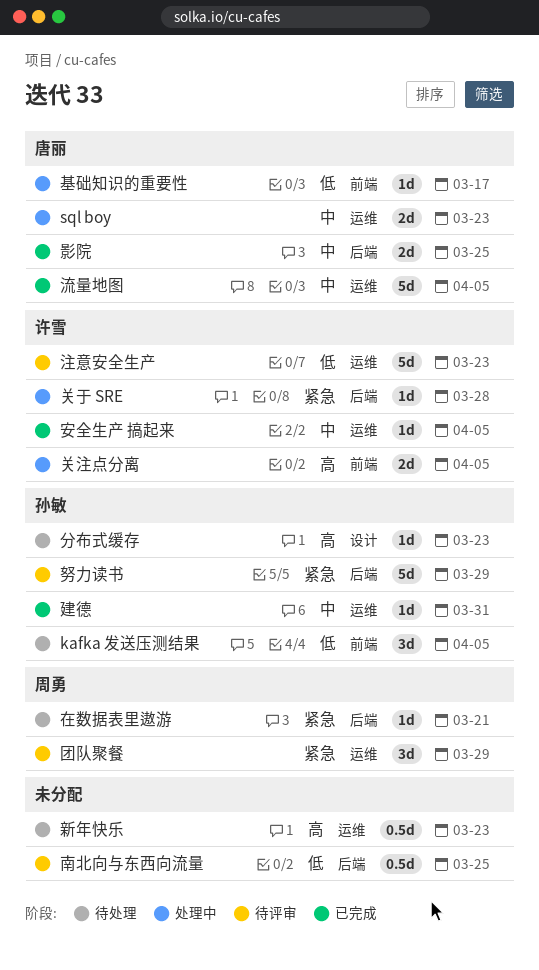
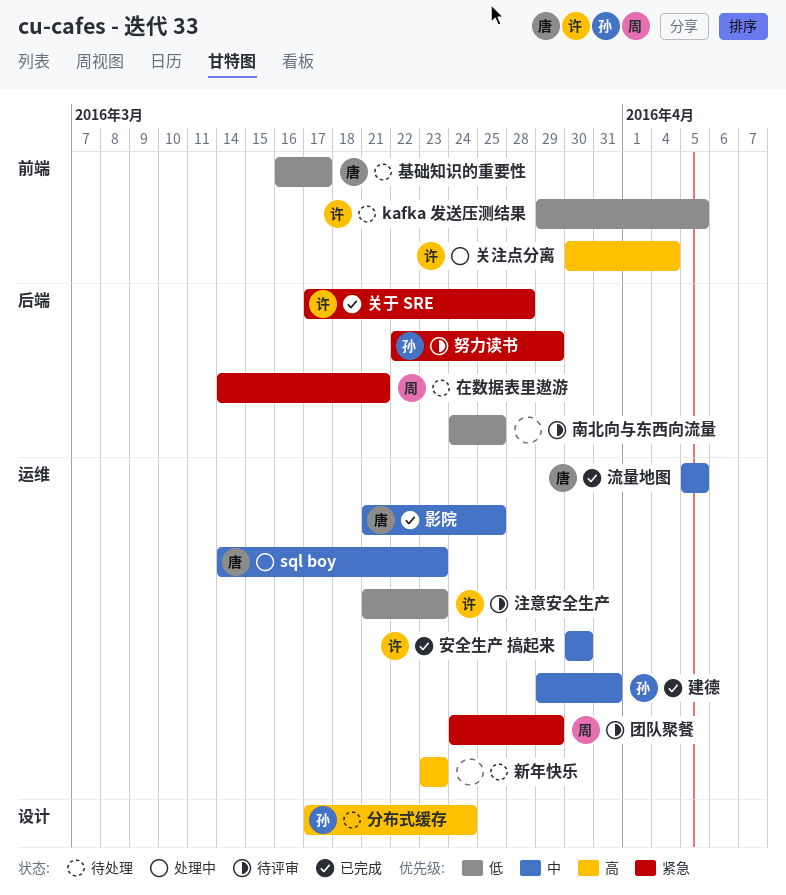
kafka 发送压测结果, owner: 孙敏 -> 许雪
关于 SRE, status: 处理中 -> 已完成
关注点分离, due: Apr 5 -> Apr 4
分布式缓存, due: Mar 23 -> Mar 24
基础知识的重要性, status: 处理中 -> 待处理
安全生产 搞起来, due: Apr 5 -> Mar 30
影院, label: 后端 -> 运维

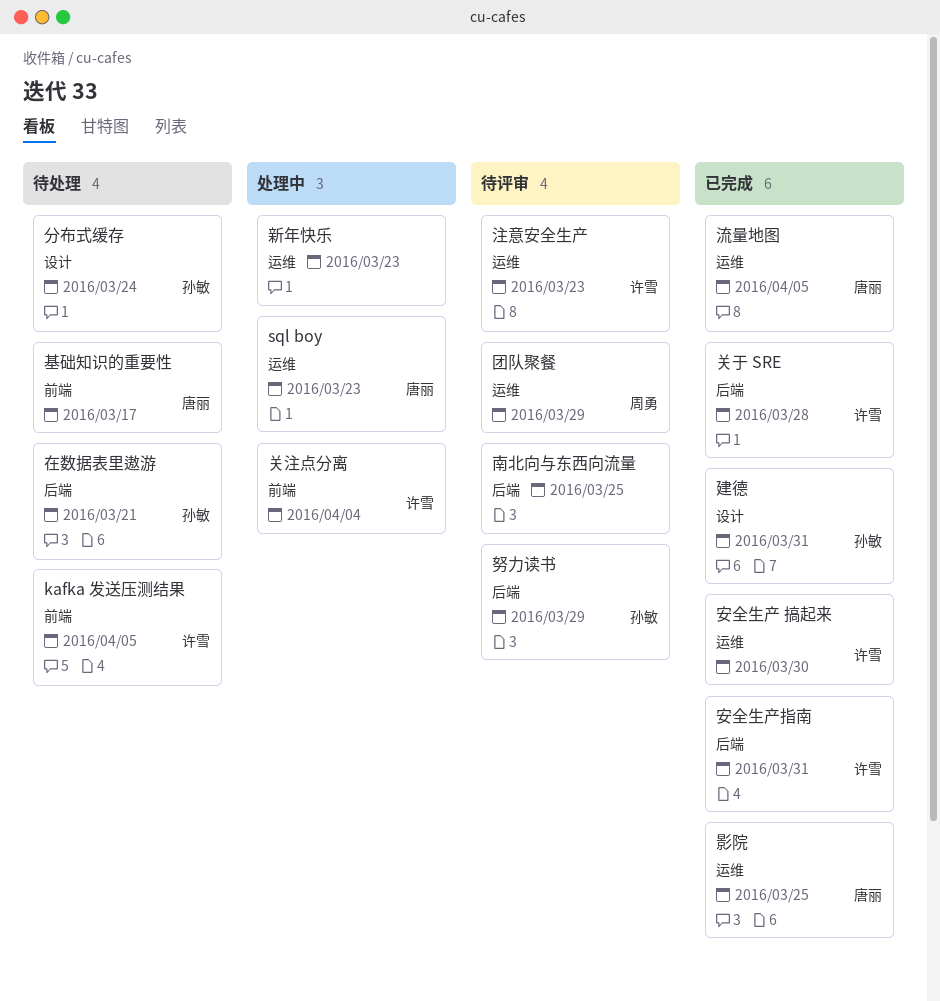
在数据表里遨游, owner: 周勇 -> 孙敏
安全生产指南: none -> present
建德, label: 运维 -> 设计
新年快乐, status: 待处理 -> 处理中

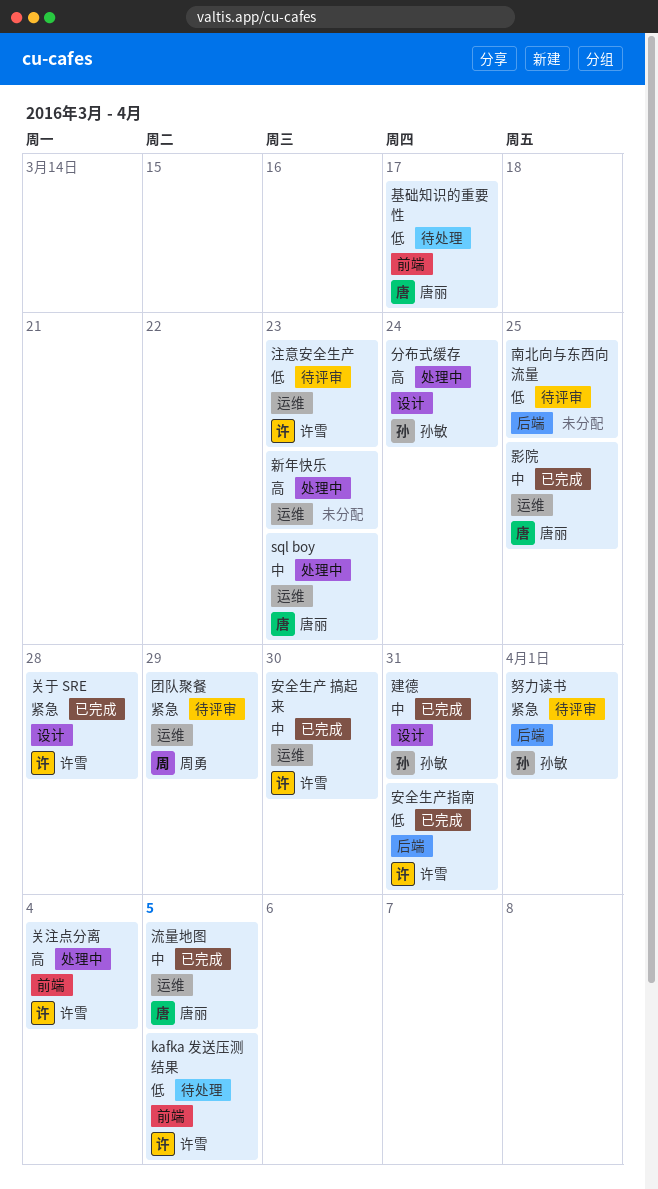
关于 SRE, label: 后端 -> 设计
分布式缓存, status: 待处理 -> 处理中
努力读书, due: Mar 29 -> Apr 1
在数据表里遨游: present -> none

